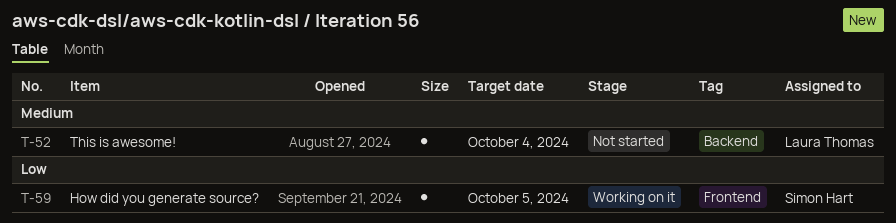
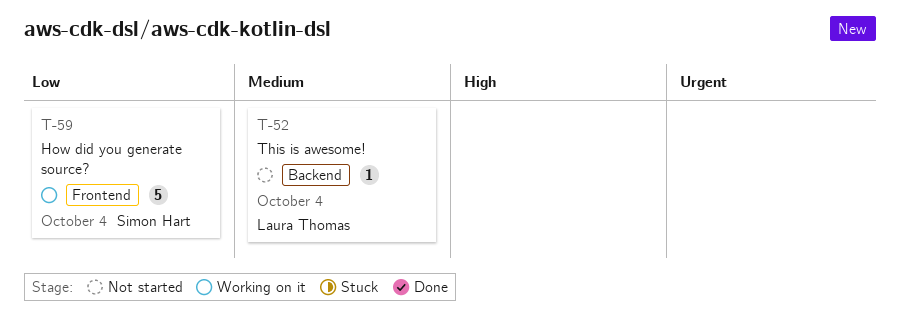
T-59, estimate: 1 -> 5
T-59, due: Oct 5 -> Oct 4

